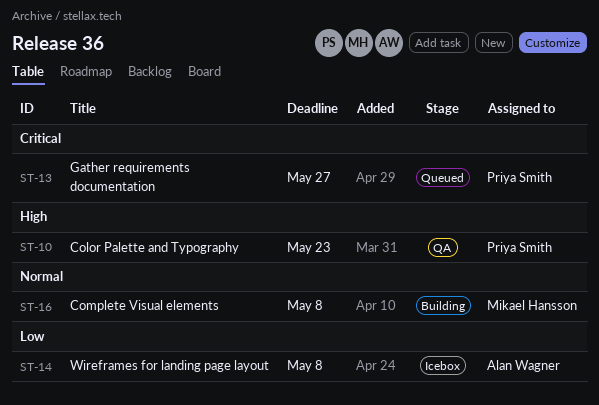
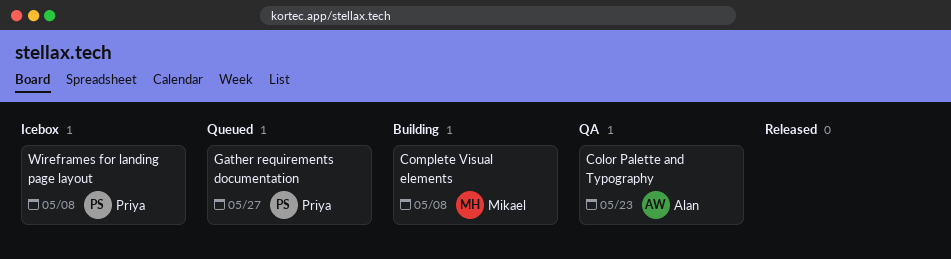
Color Palette and Typography, owner: Priya Smith -> Alan Wagner
Wireframes for landing page layout, owner: Alan Wagner -> Priya Smith

